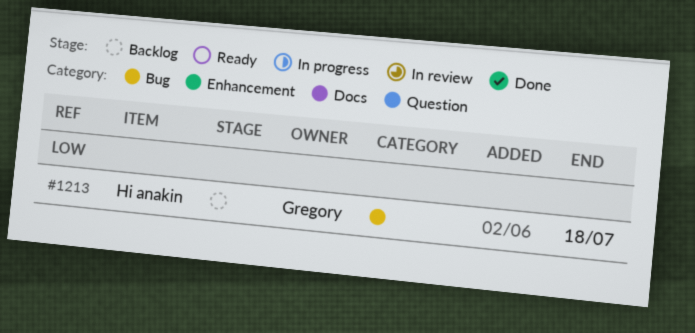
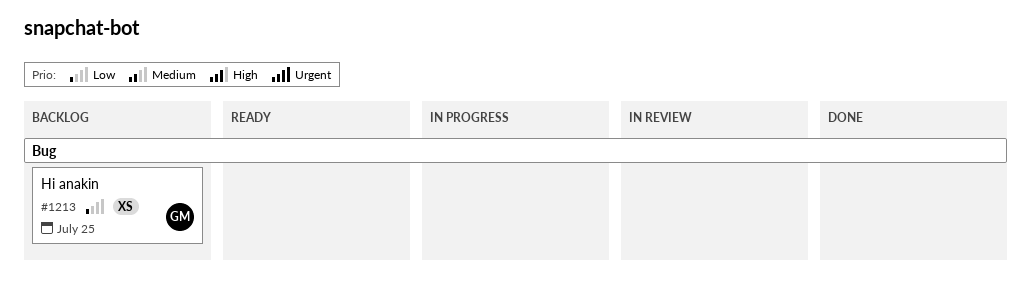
#1213, due: Jul 18 -> Jul 25

